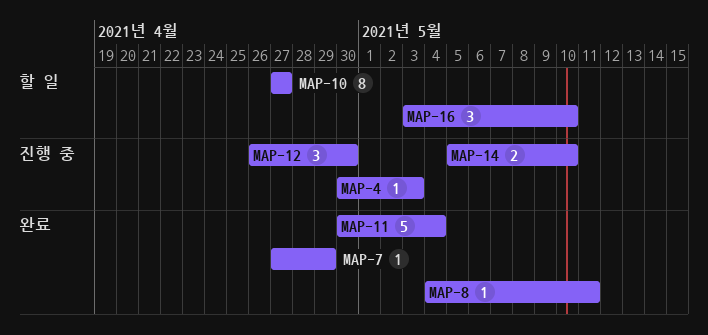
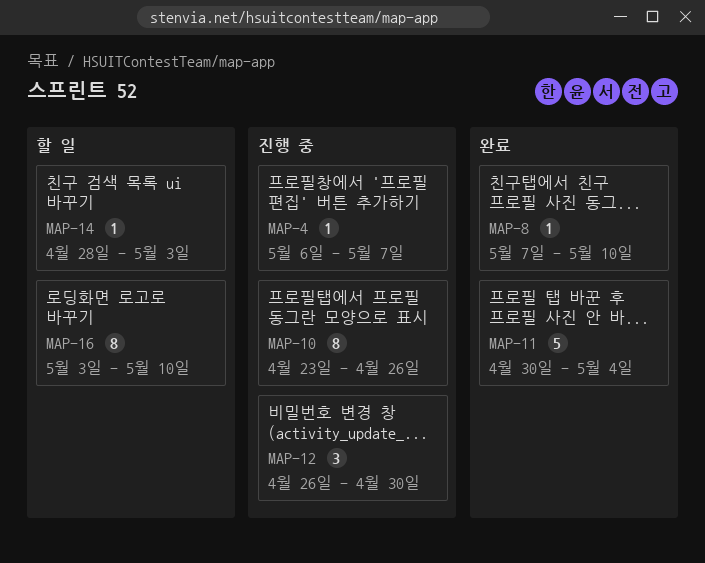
MAP-4, start: Apr 30 -> May 6
MAP-4, due: May 3 -> May 7
MAP-7: present -> none
MAP-8, start: May 4 -> May 7
MAP-8, due: May 11 -> May 10
MAP-10, status: 할 일 -> 진행 중
MAP-10, start: Apr 27 -> Apr 23
MAP-10, due: Apr 27 -> Apr 26
MAP-14, status: 진행 중 -> 할 일
MAP-14, estimate: 2 -> 1
MAP-14, start: May 5 -> Apr 28
MAP-14, due: May 10 -> May 3
MAP-16, estimate: 3 -> 8

